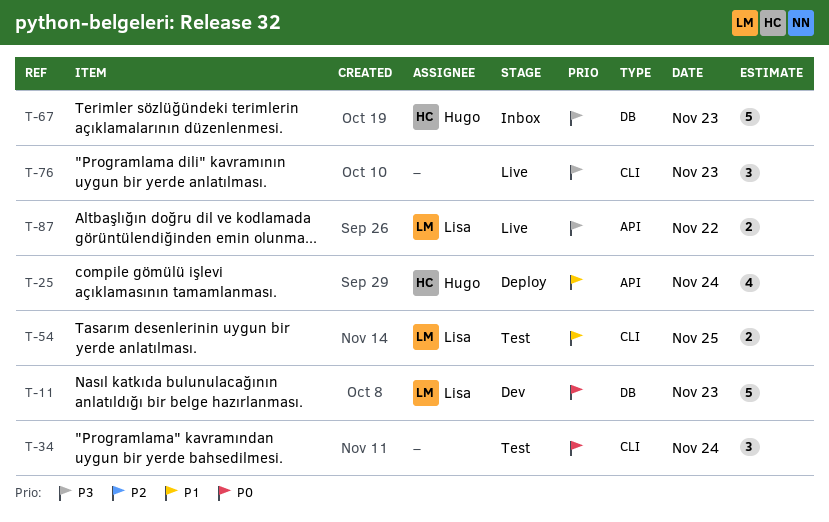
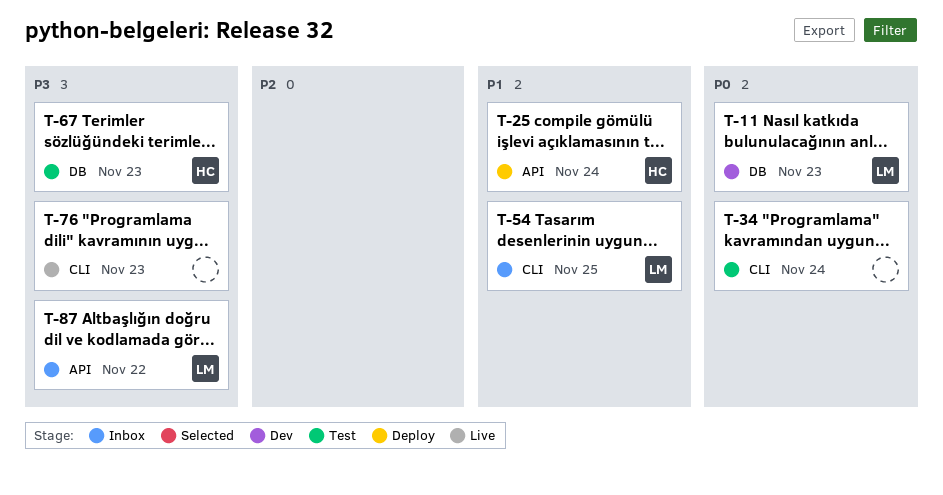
T-54, status: Test -> Inbox
T-67, status: Inbox -> Test
T-87, status: Live -> Inbox

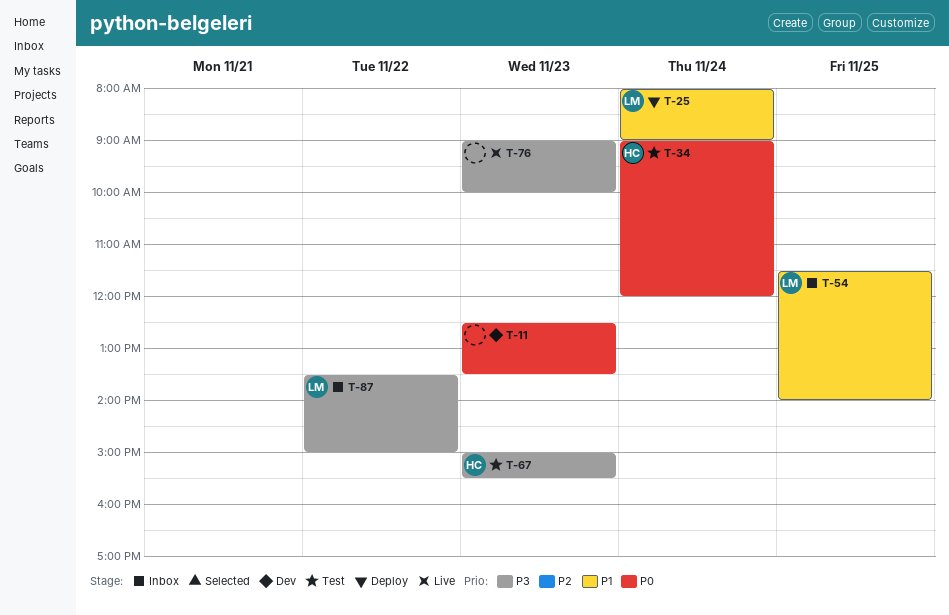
T-11, owner: LM -> none
T-25, owner: HC -> LM
T-34, owner: none -> HC

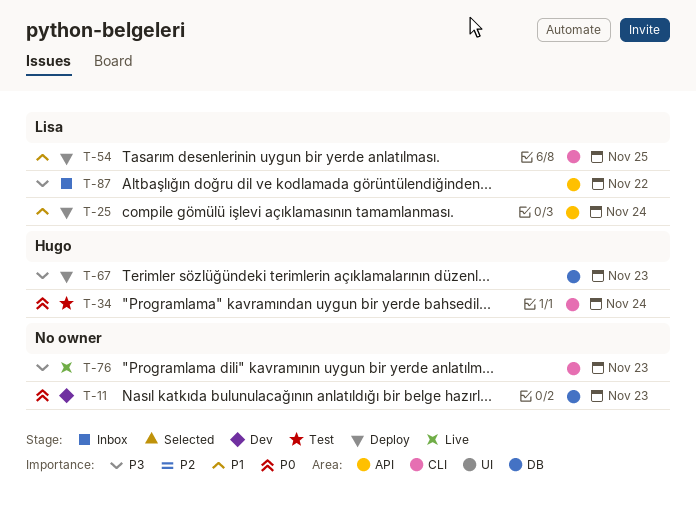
T-54, status: Inbox -> Deploy
T-67, status: Test -> Deploy

